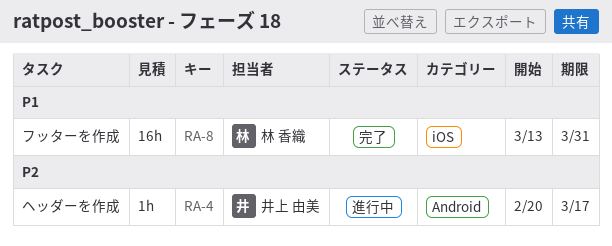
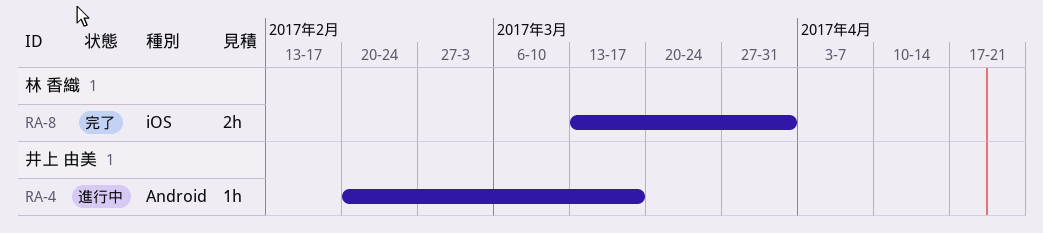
RA-8, estimate: 16h -> 2h

